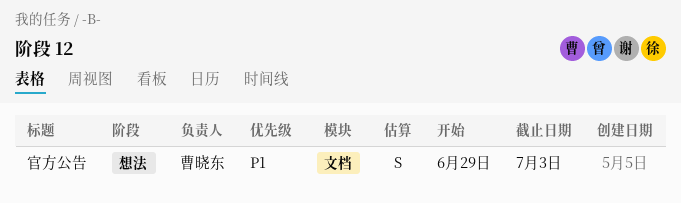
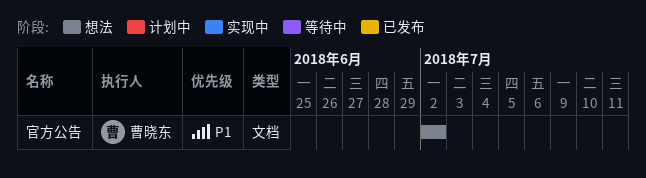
官方公告, start: Jun 29 -> Jul 2
官方公告, due: Jul 3 -> Jul 2

